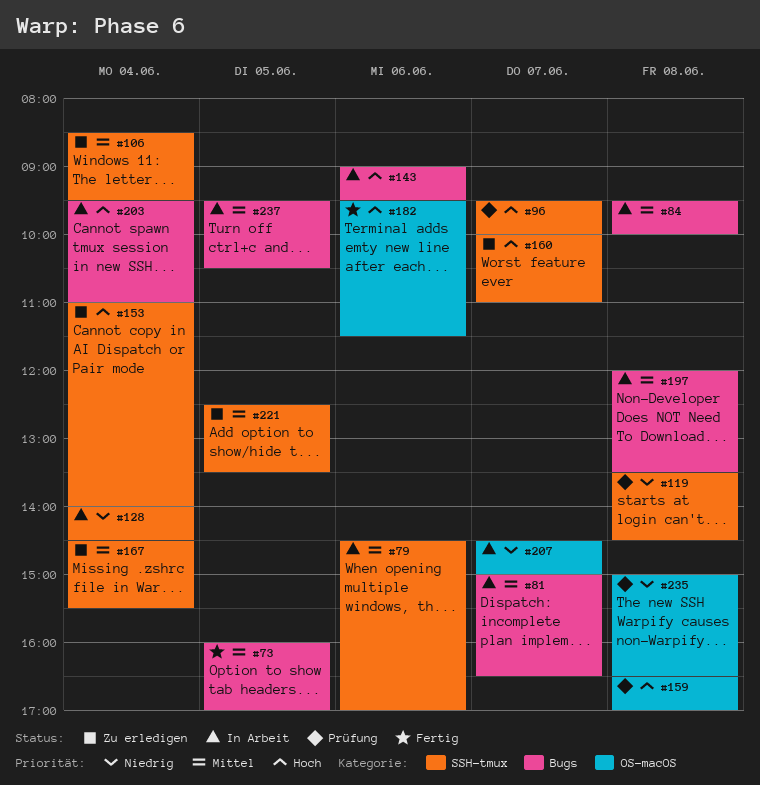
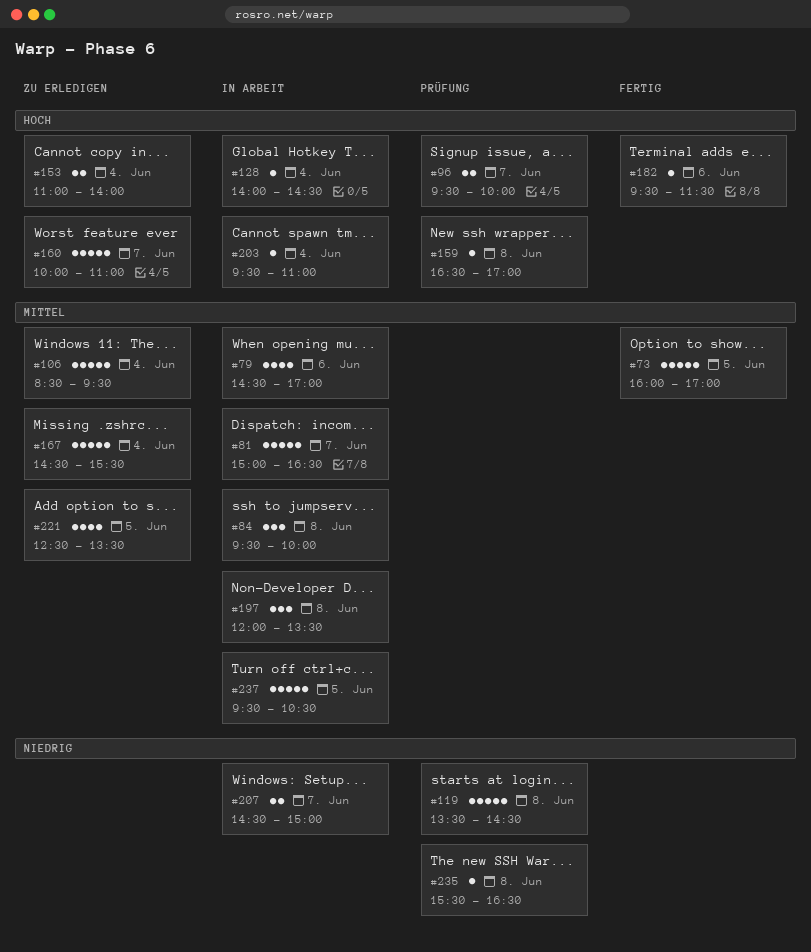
#128, priority: Niedrig -> Hoch
#143: present -> none
#235, begins: 15:00 -> 15:30

